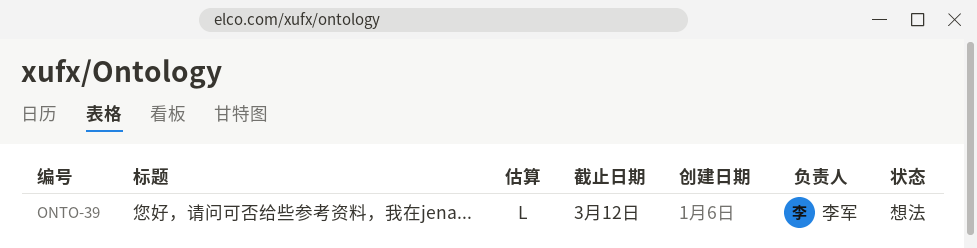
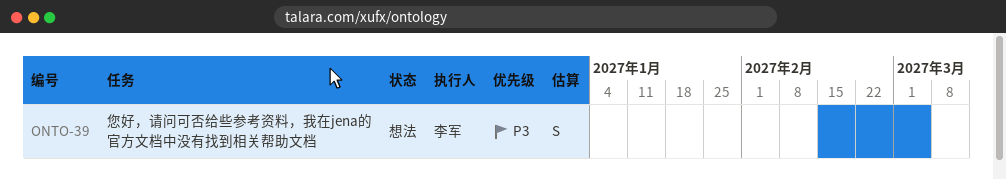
ONTO-39, estimate: L -> S
ONTO-39, due: Mar 12 -> Mar 5

